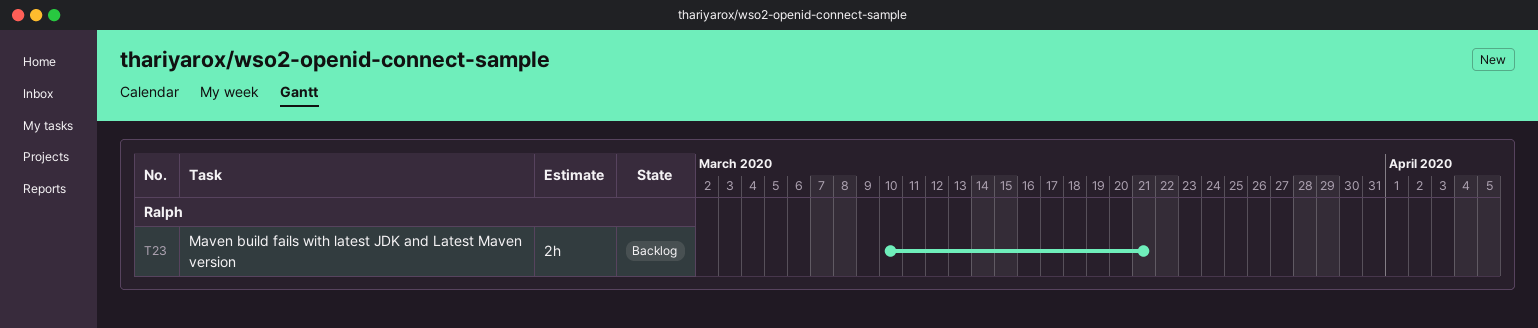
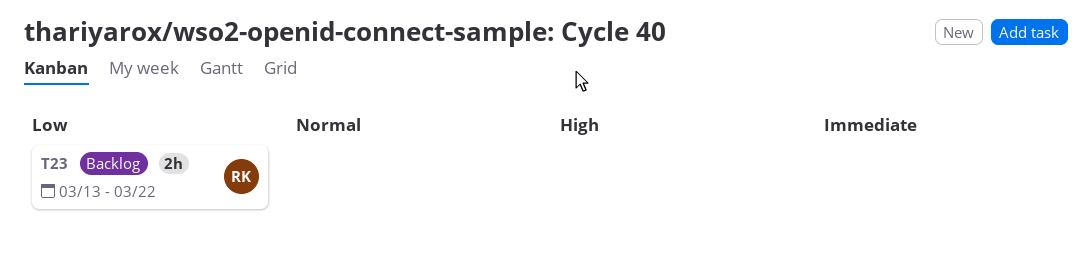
T23, start: Mar 10 -> Mar 13
T23, due: Mar 21 -> Mar 22

